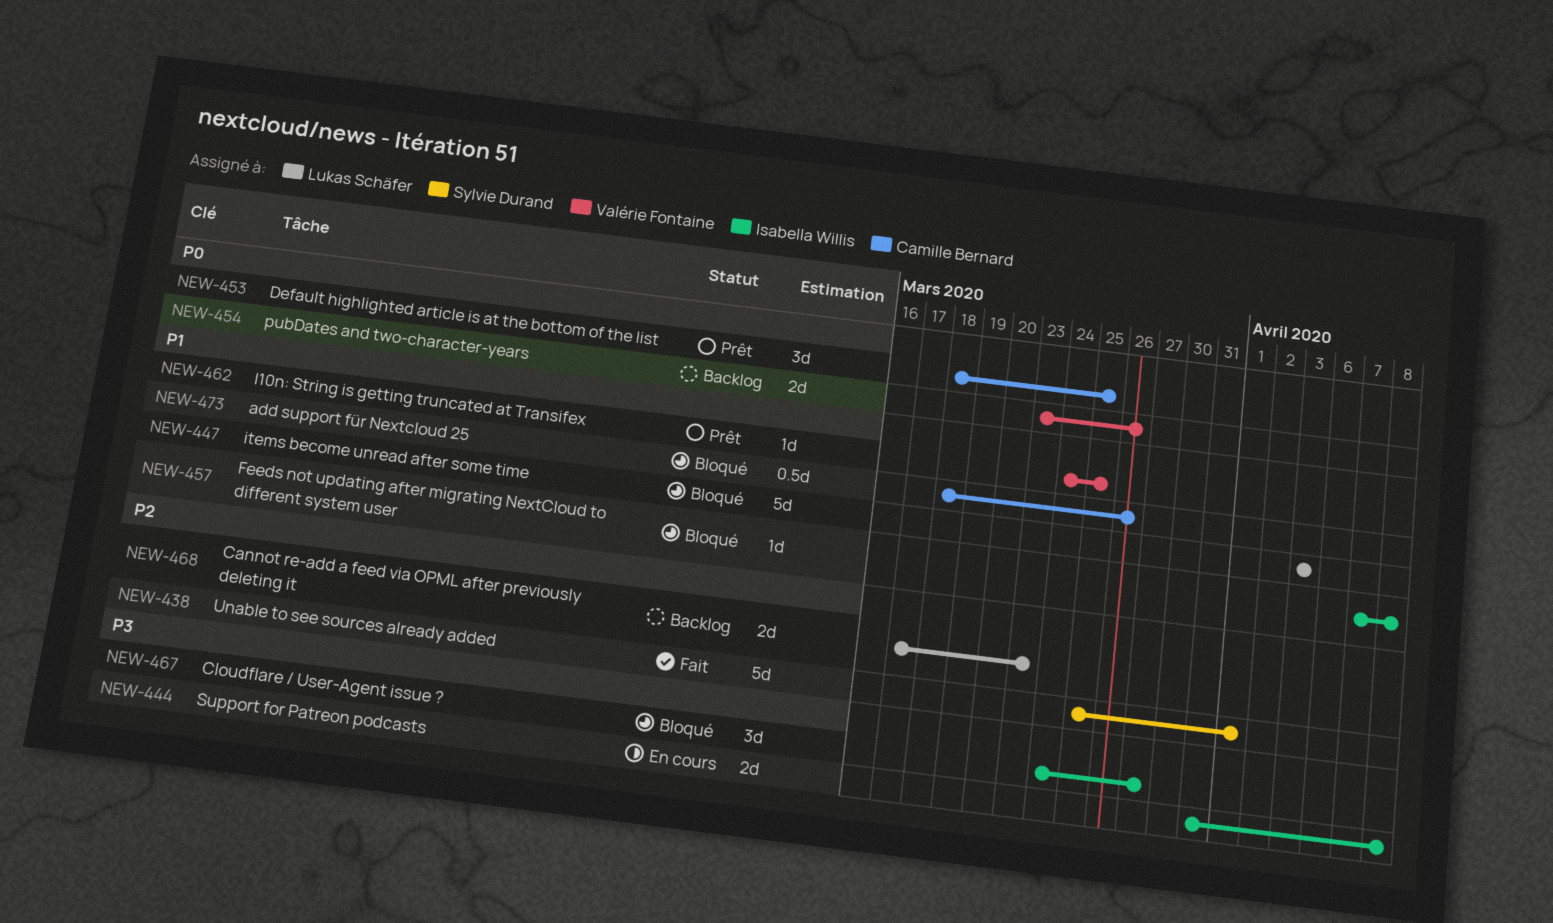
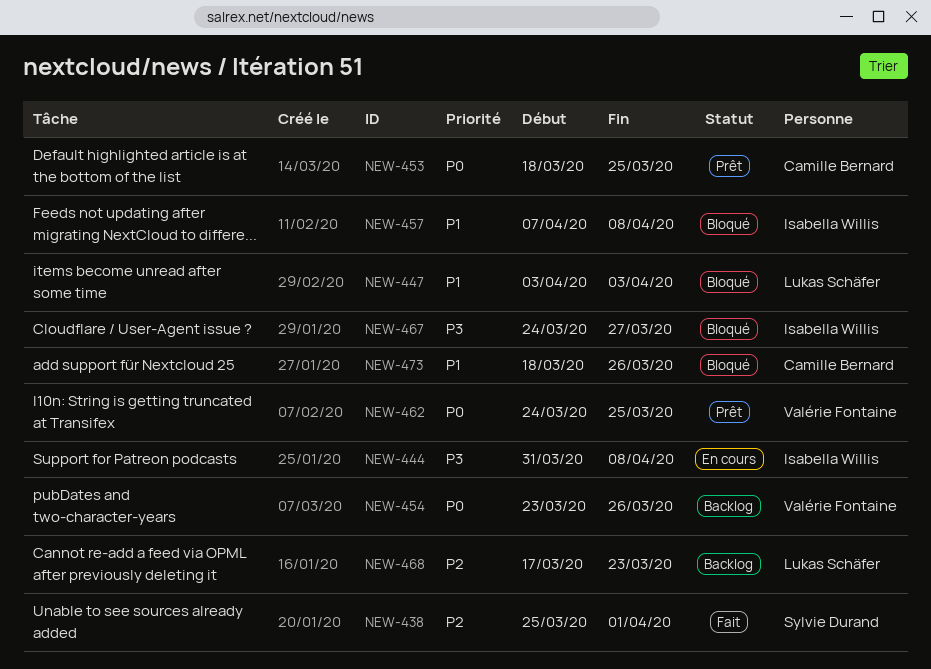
NEW-462, priority: P1 -> P0

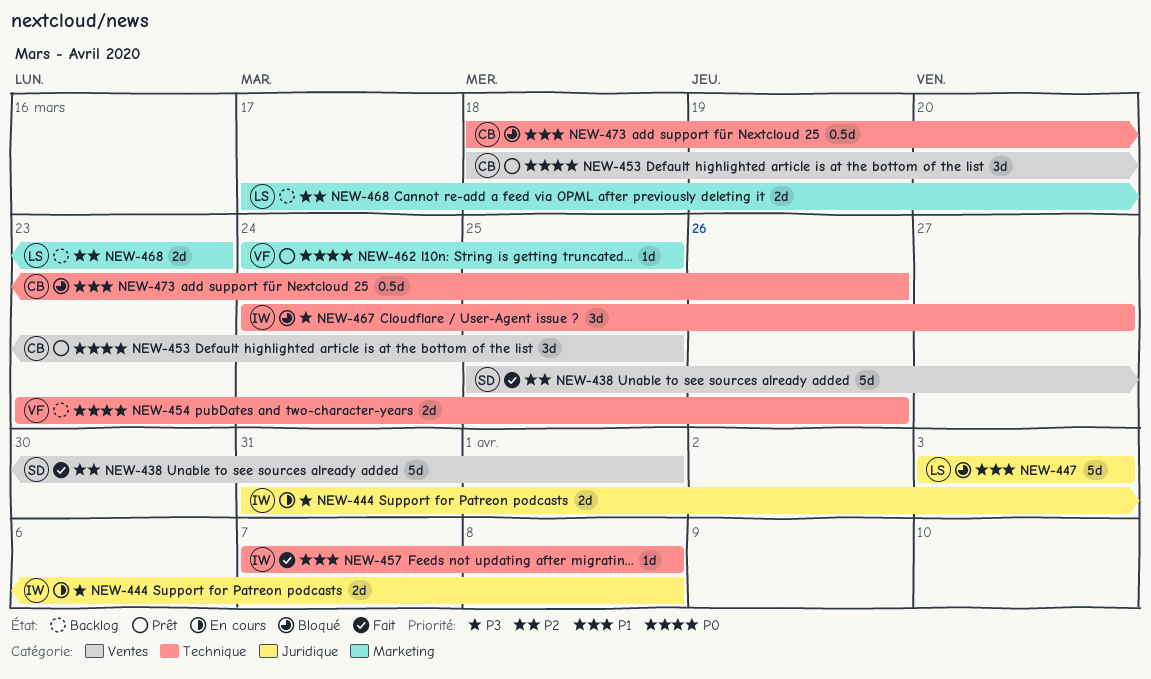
NEW-457, status: Bloqué -> Fait

